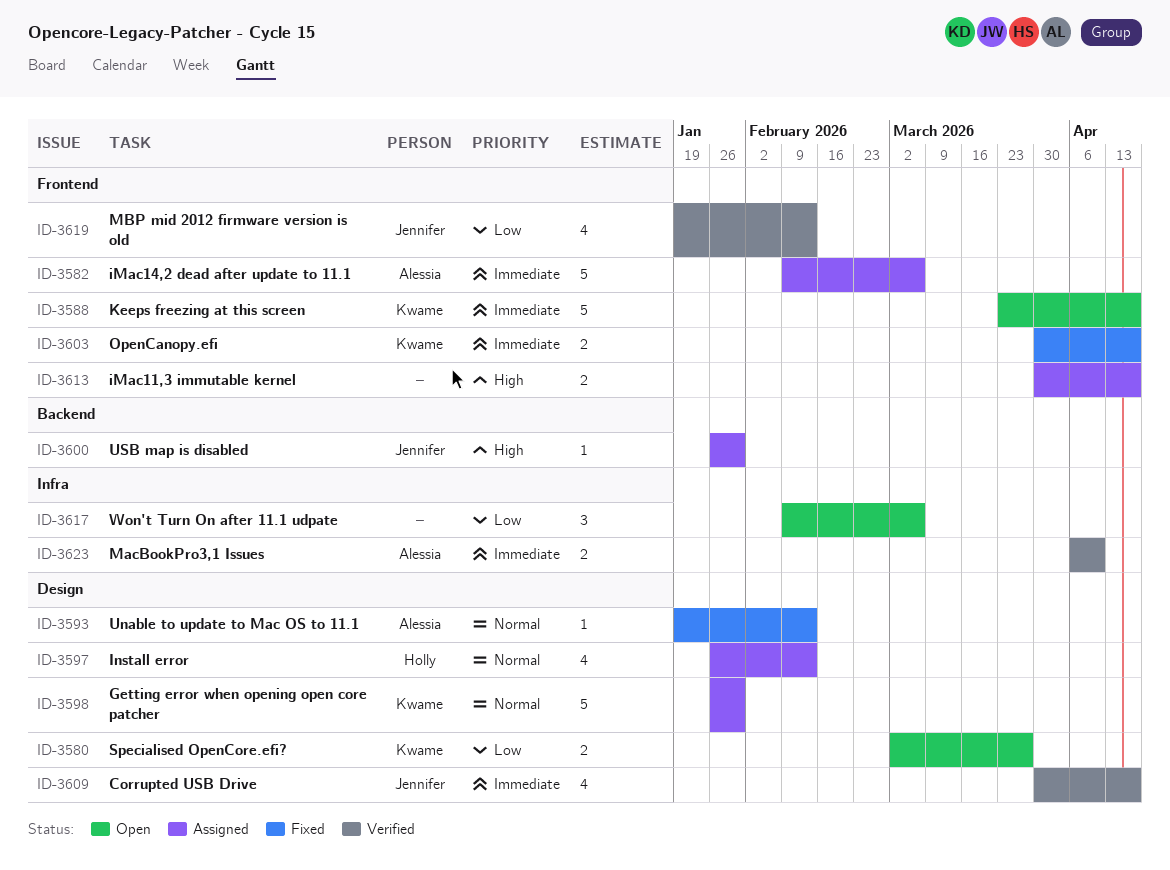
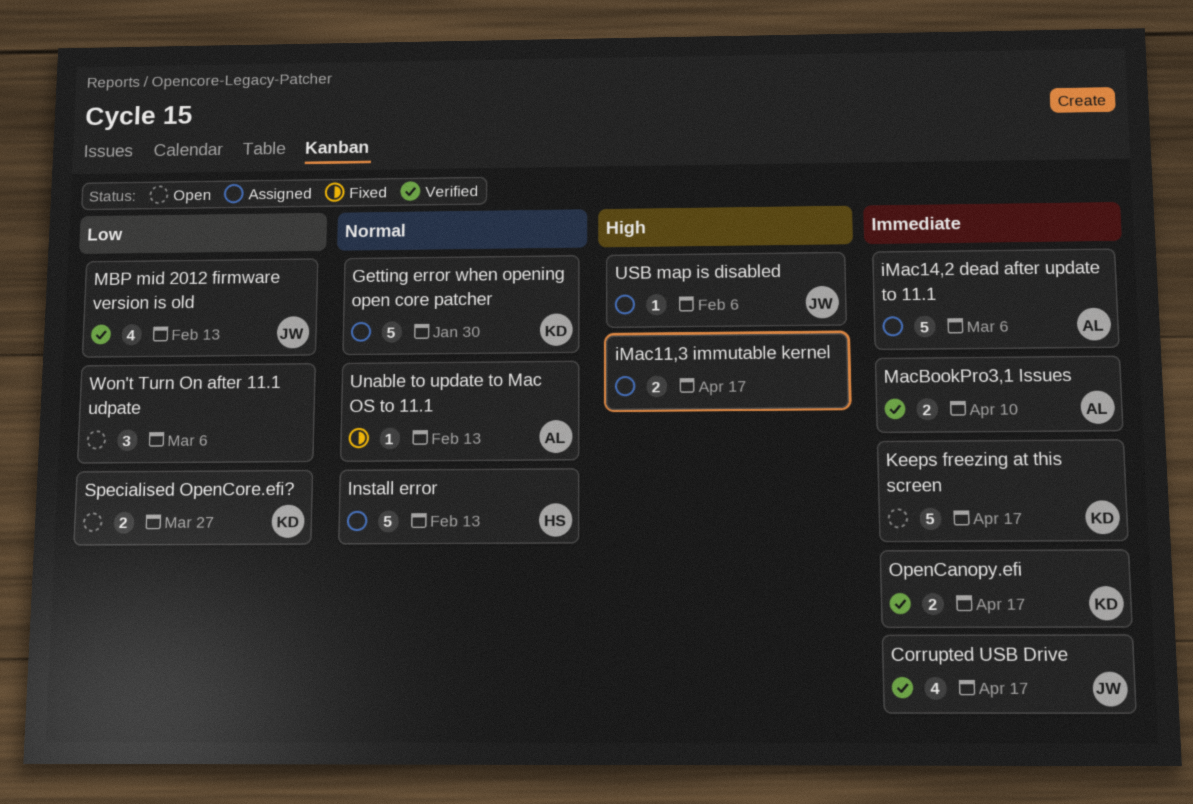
Install error, estimate: 4 -> 5
OpenCanopy.efi, status: Fixed -> Verified
USB map is disabled, due: Jan 30 -> Feb 6

